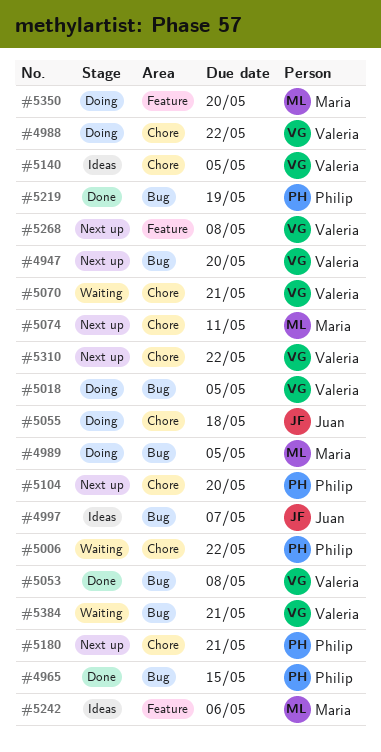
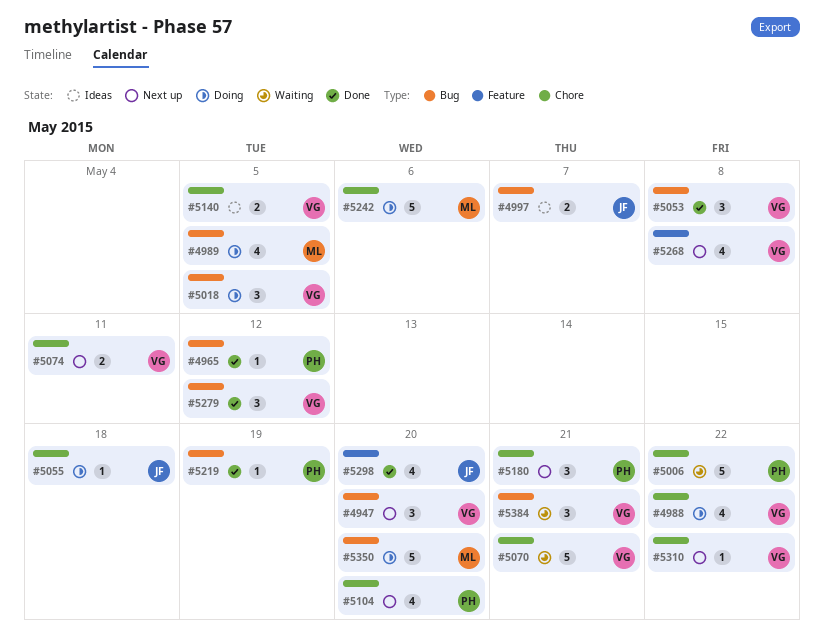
#4965, due: May 15 -> May 12
#5074, owner: Maria -> Valeria
#5242, status: Ideas -> Doing
#5242, label: Feature -> Chore
#5279: none -> present
#5298: none -> present
#5350, label: Feature -> Bug

